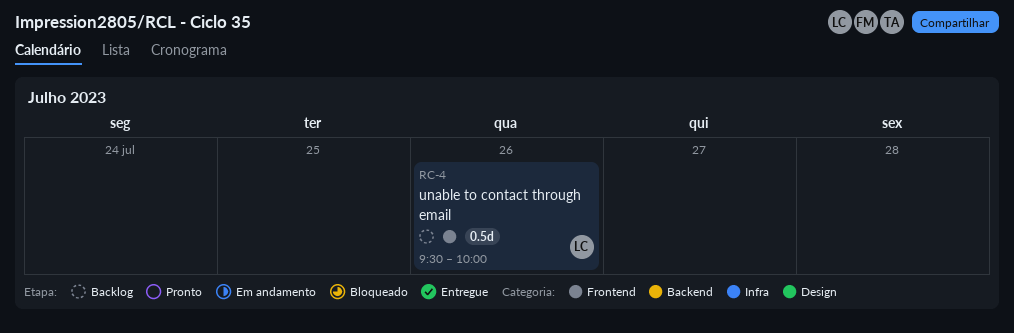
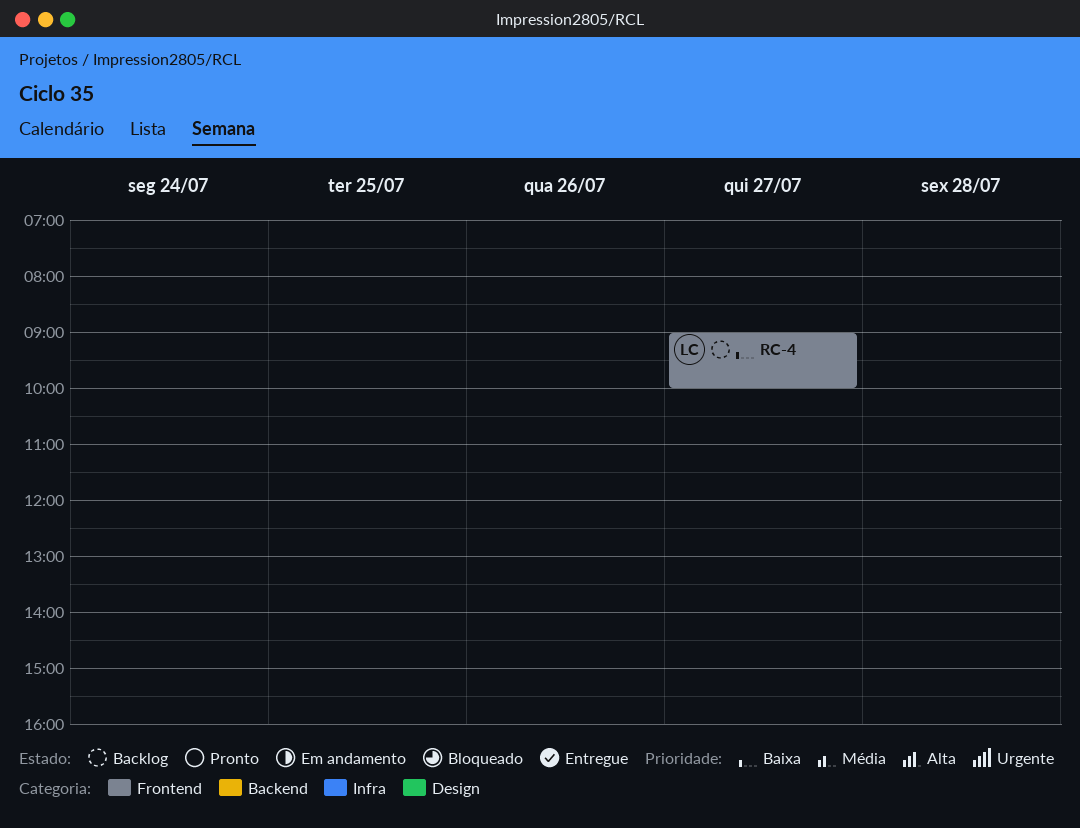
RC-4, day: Jul 26 -> Jul 27
RC-4, begins: 09:30 -> 09:00

